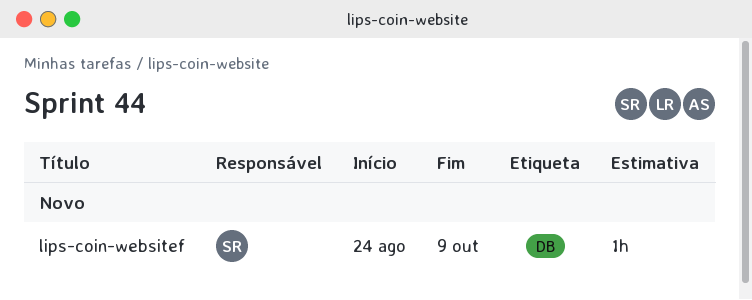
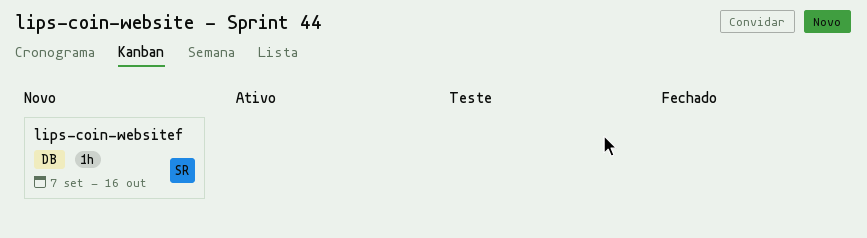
lips-coin-websitef, start: Aug 24 -> Sep 7
lips-coin-websitef, due: Oct 9 -> Oct 16

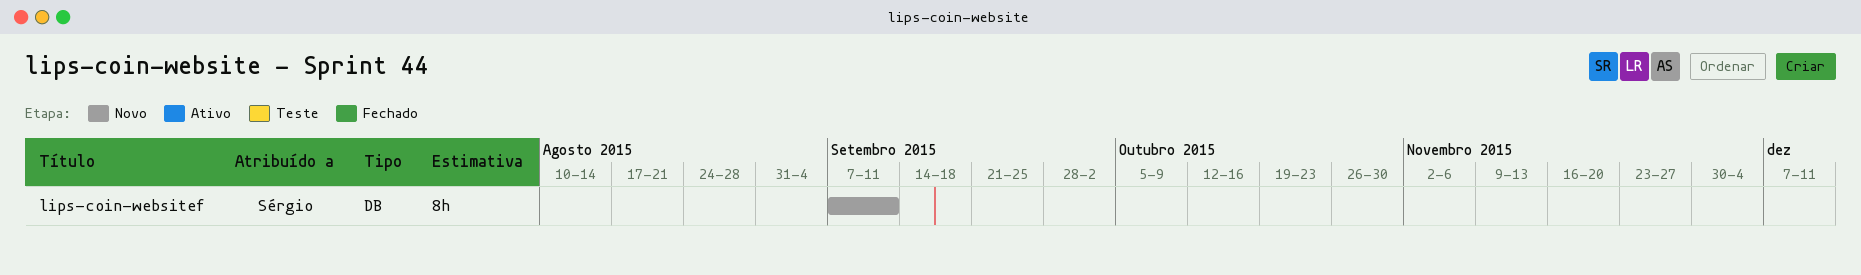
lips-coin-websitef, estimate: 1h -> 8h
lips-coin-websitef, due: Oct 16 -> Sep 11

